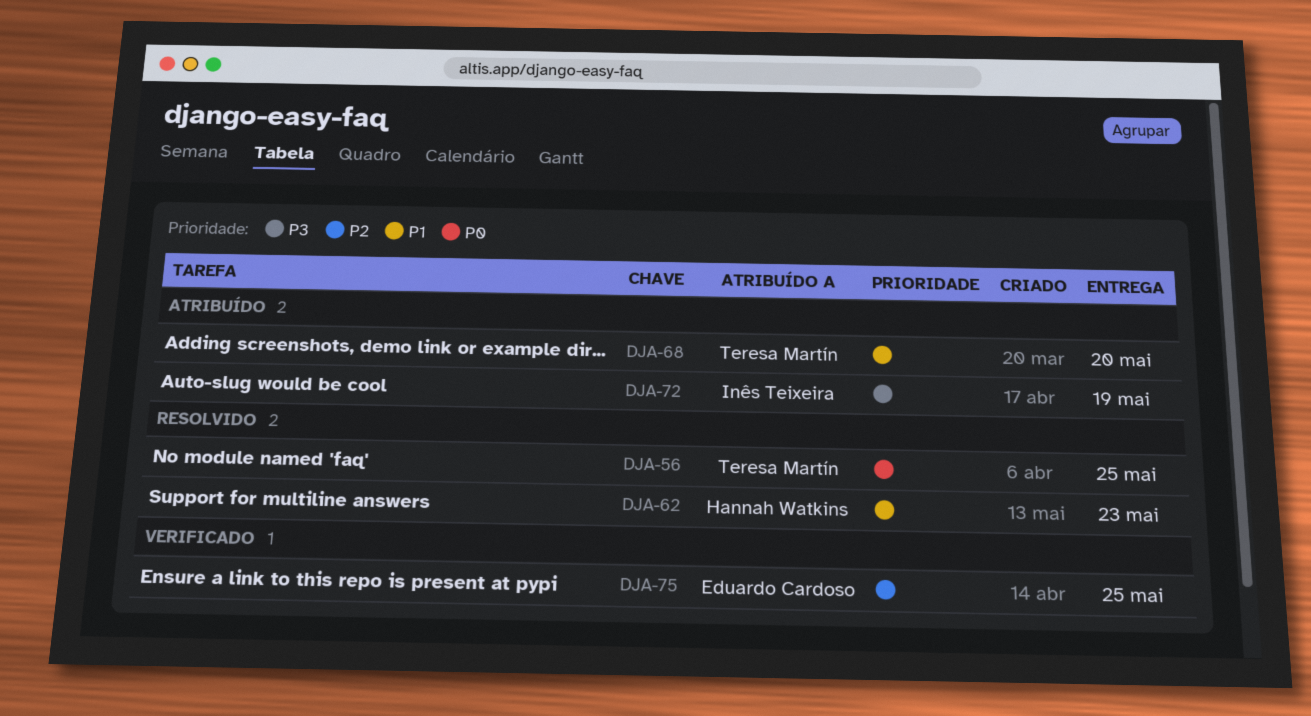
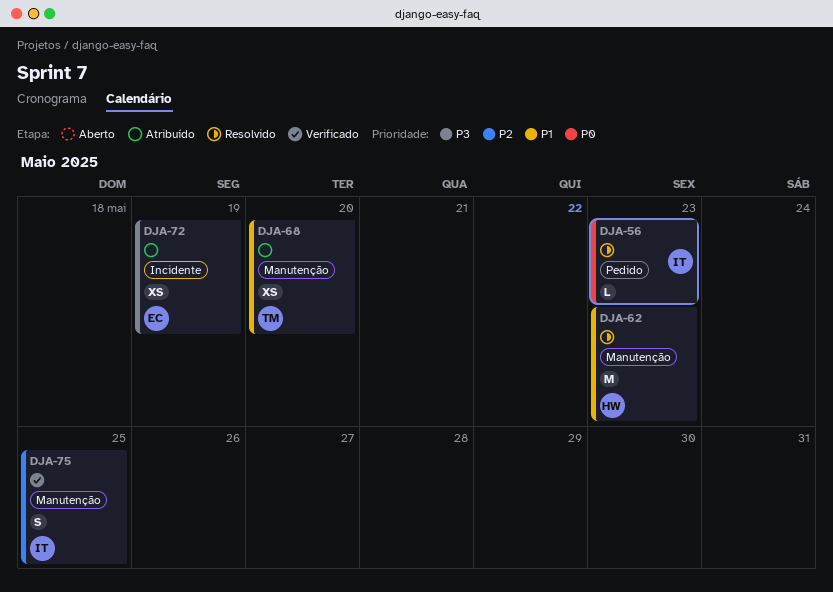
DJA-56, owner: Teresa Martín -> Inês Teixeira
DJA-56, due: May 25 -> May 23
DJA-72, owner: Inês Teixeira -> Eduardo Cardoso
DJA-75, owner: Eduardo Cardoso -> Inês Teixeira

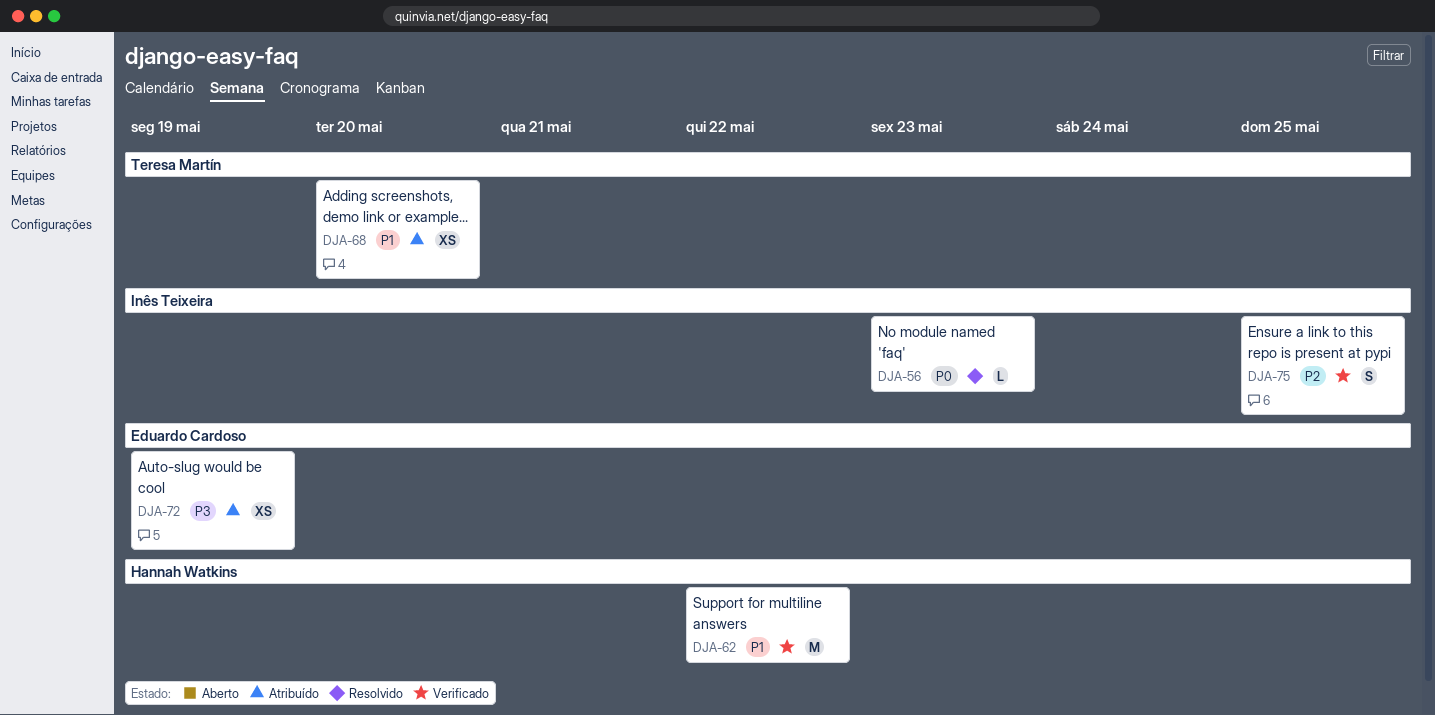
DJA-62, status: Resolvido -> Verificado
DJA-62, due: May 23 -> May 22

